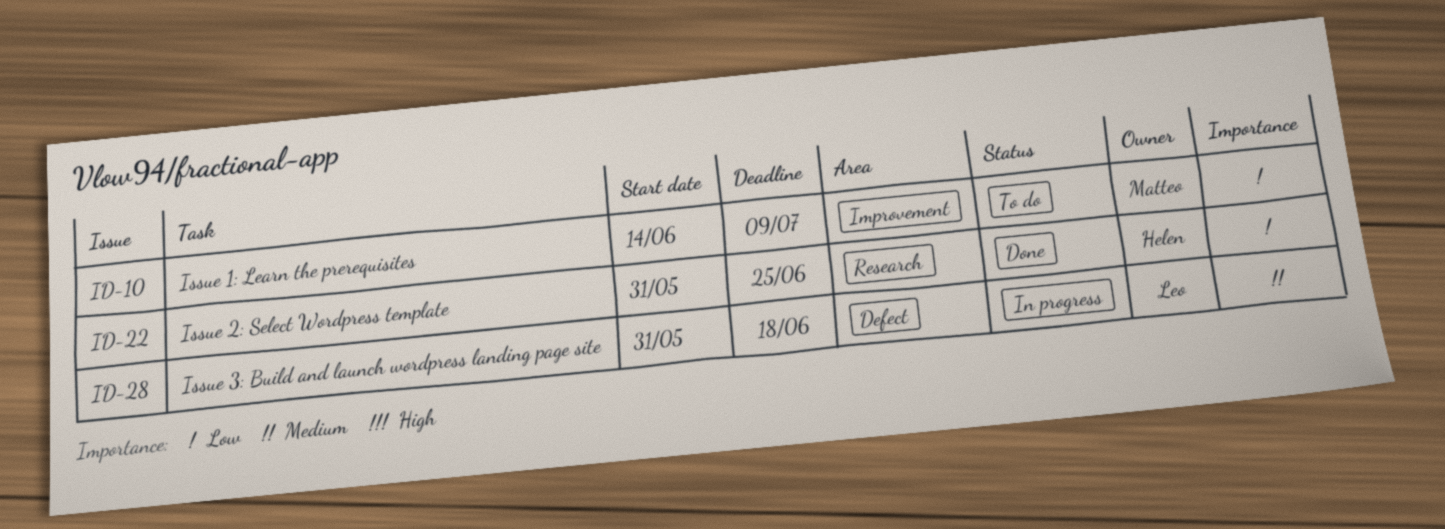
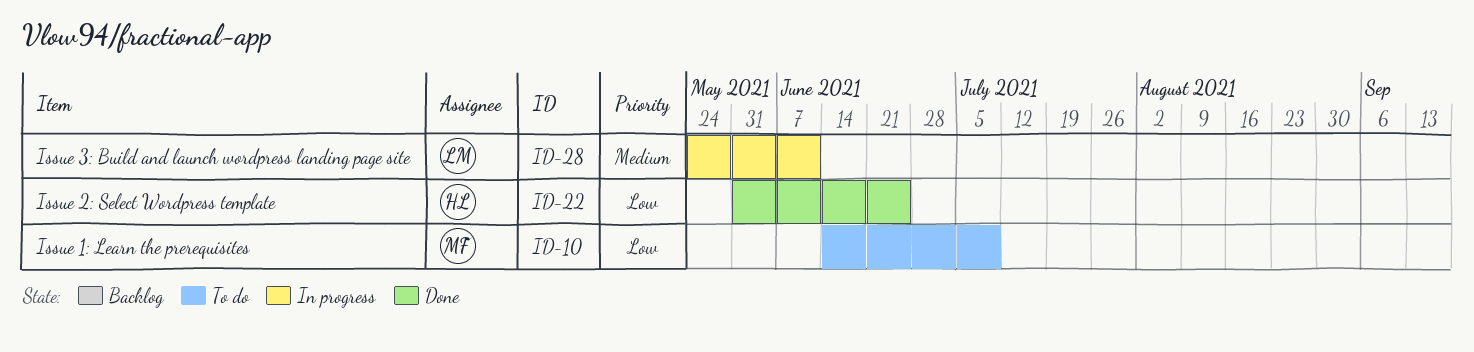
ID-28, start: May 31 -> May 24
ID-28, due: Jun 18 -> Jun 11

